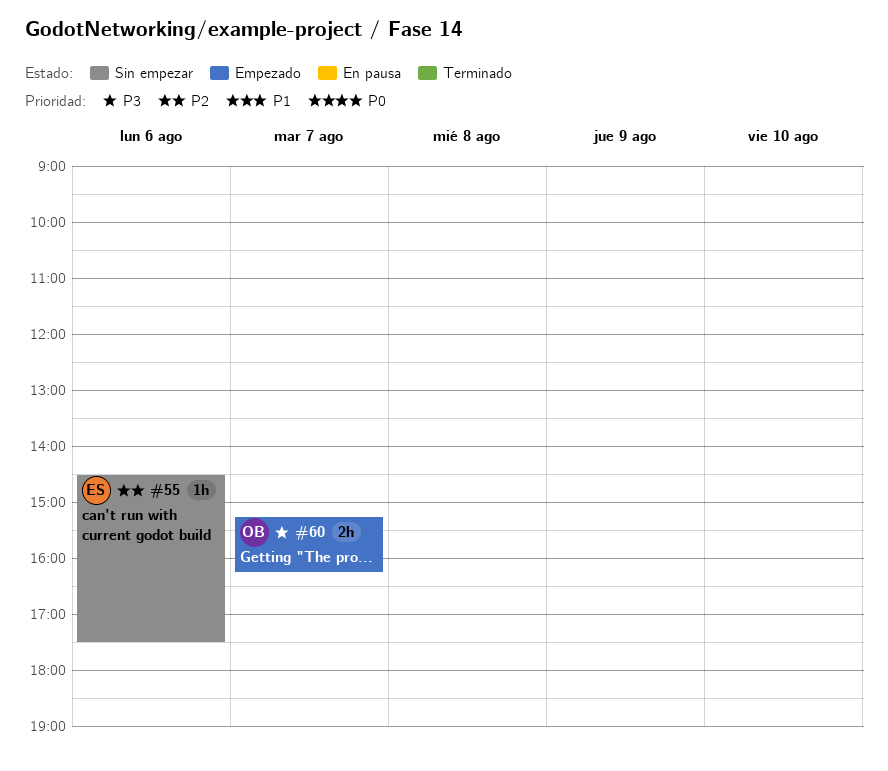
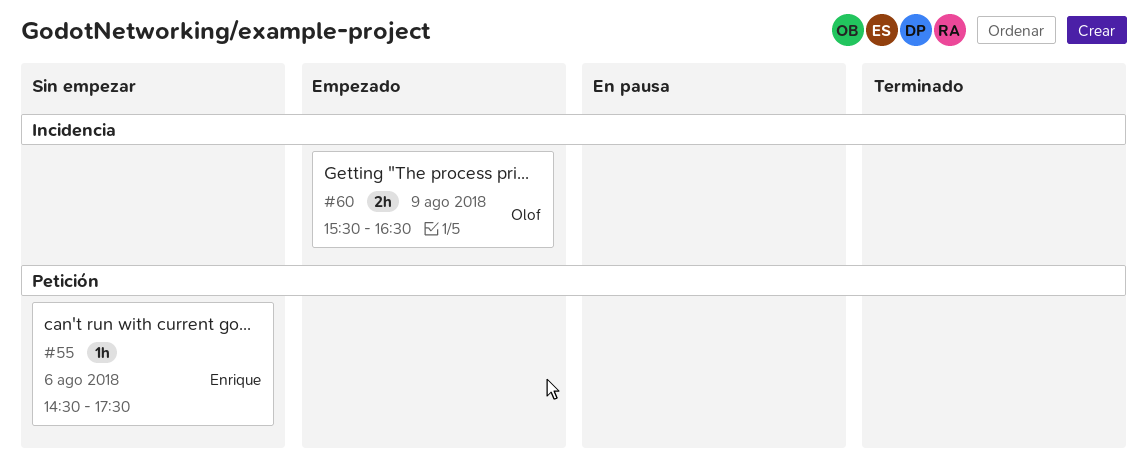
#60, day: Aug 7 -> Aug 9
#60, begins: 15:15 -> 15:30
#60, ends: 16:15 -> 16:30

